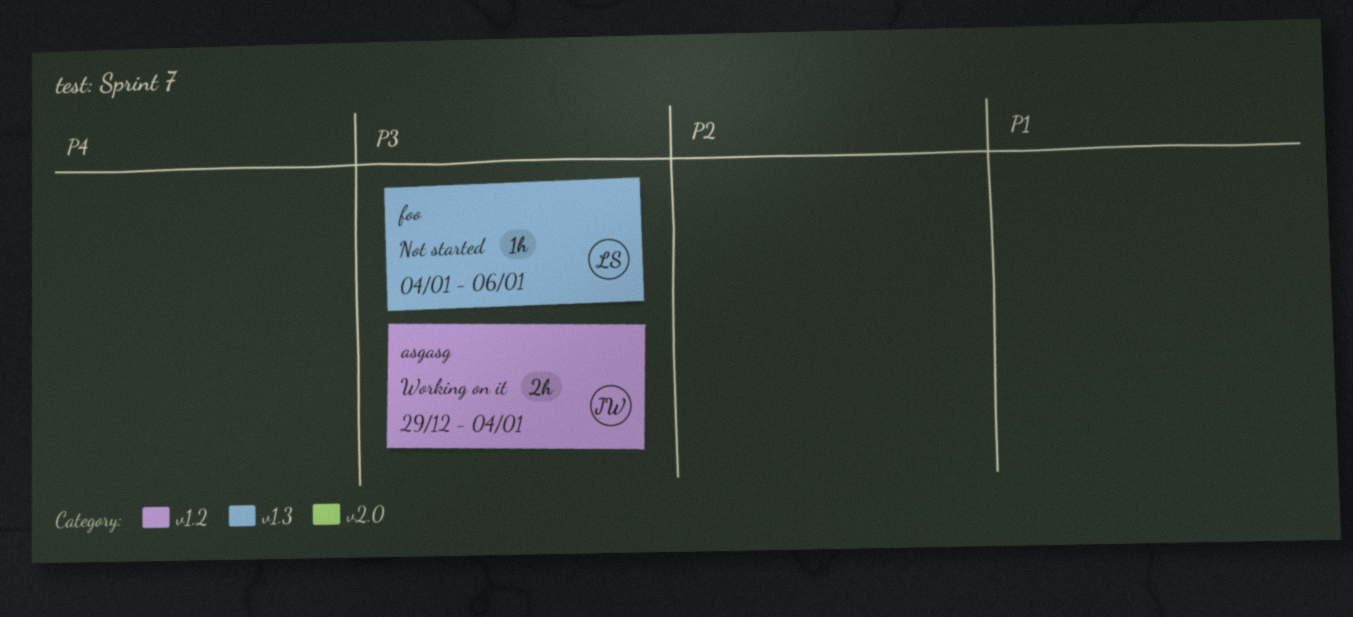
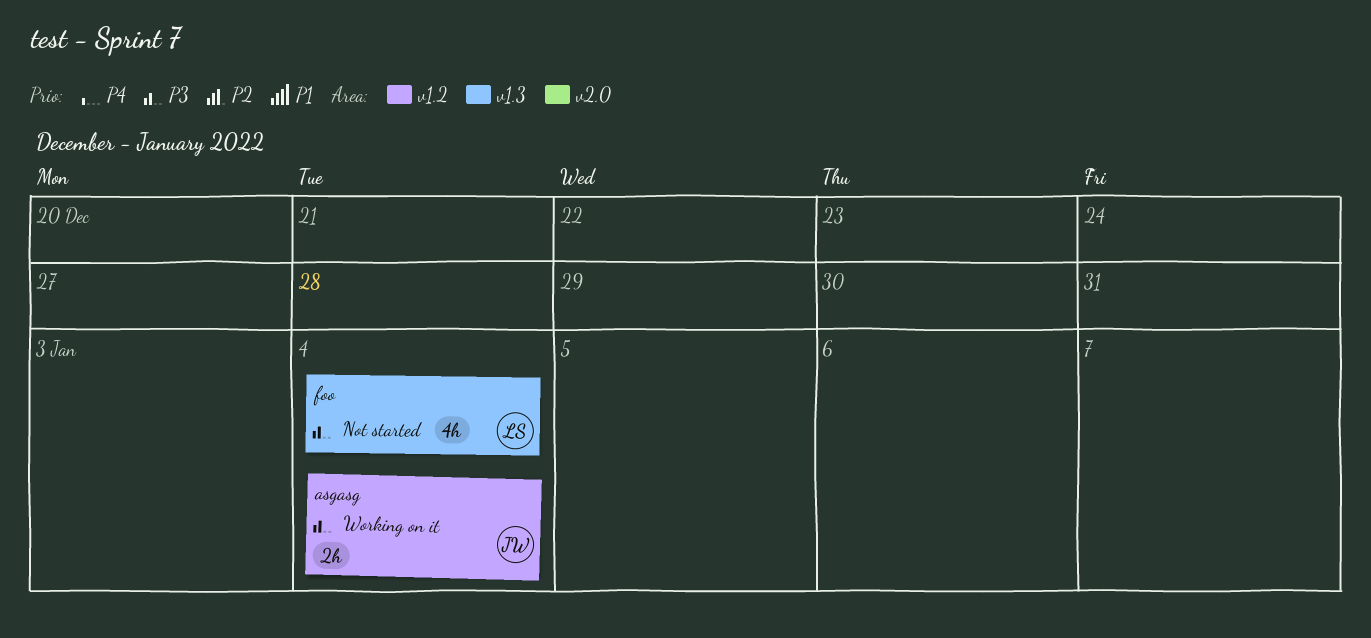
foo, estimate: 1h -> 4h
foo, due: Jan 6 -> Jan 4

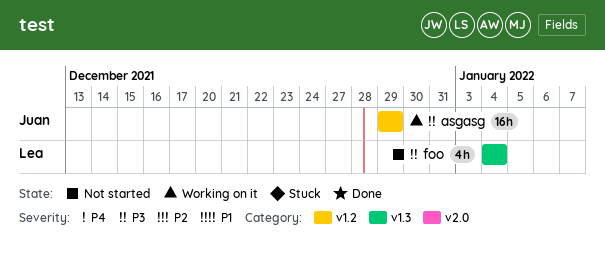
asgasg, estimate: 2h -> 16h
asgasg, due: Jan 4 -> Dec 29

